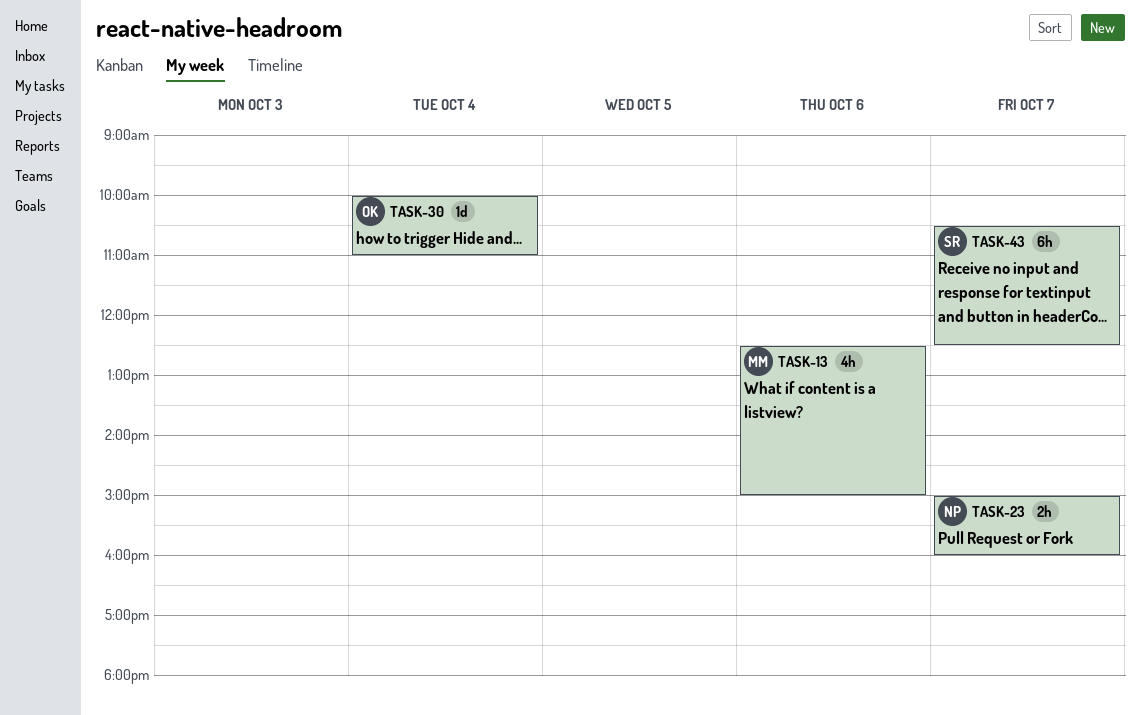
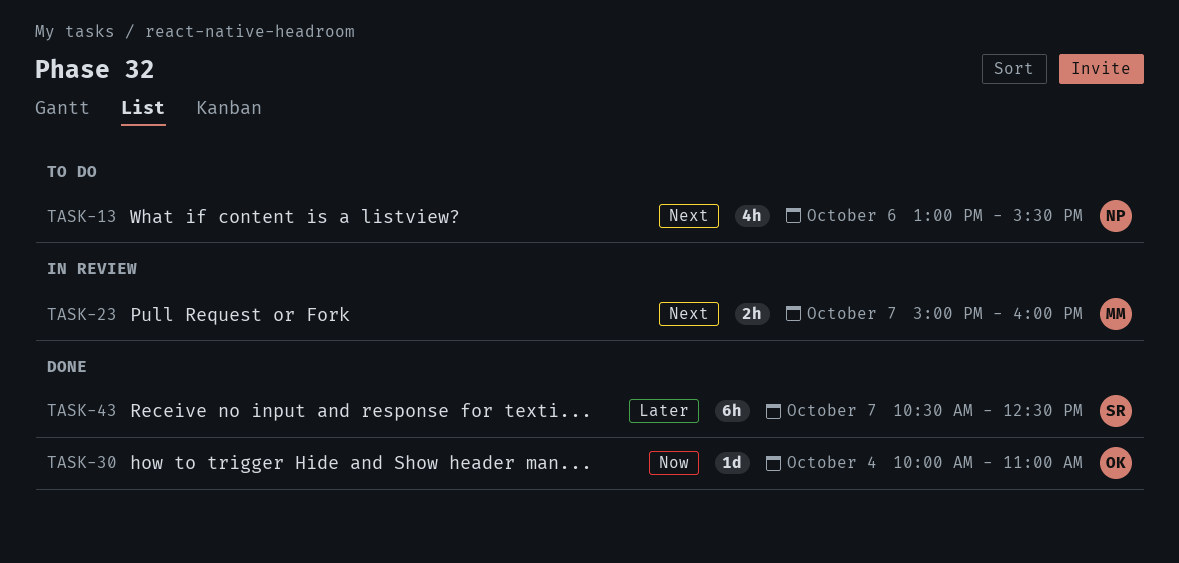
TASK-13, owner: MM -> NP
TASK-13, begins: 12:30 -> 13:00
TASK-13, ends: 15:00 -> 15:30
TASK-23, owner: NP -> MM

